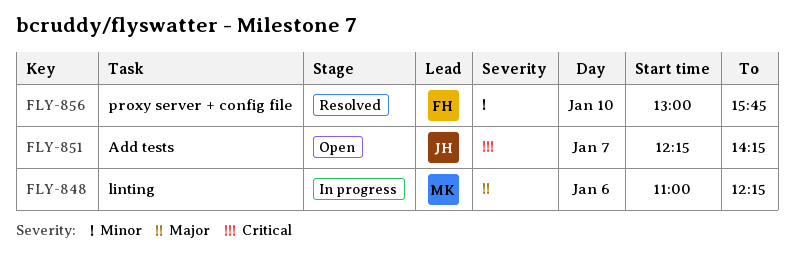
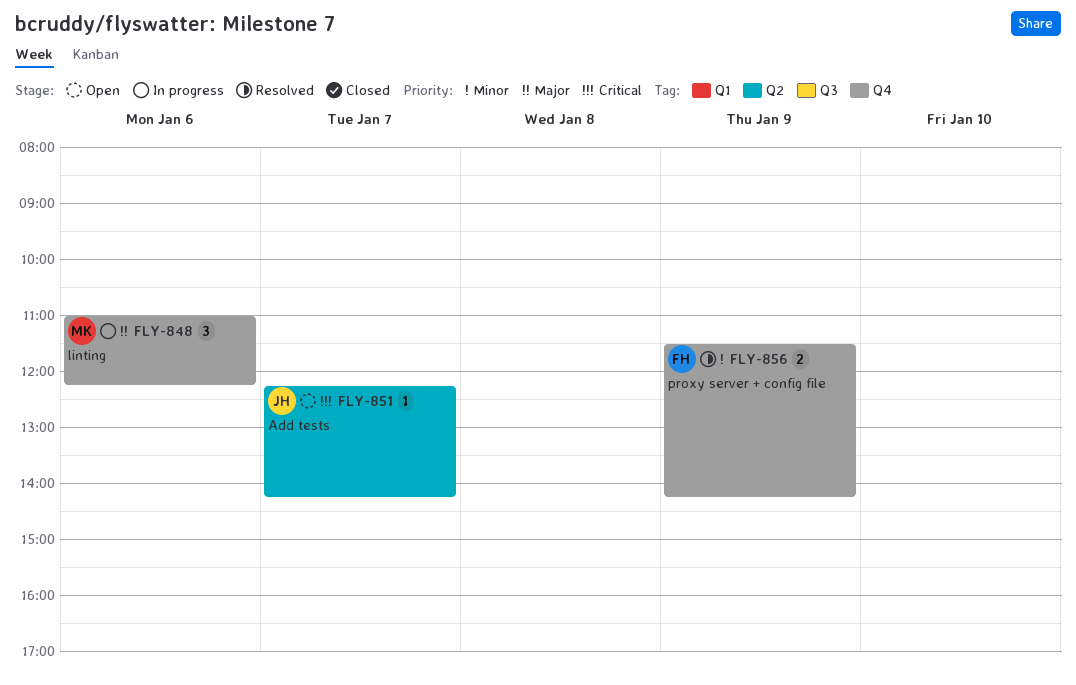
FLY-856, day: Jan 10 -> Jan 9
FLY-856, begins: 13:00 -> 11:30
FLY-856, ends: 15:45 -> 14:15

